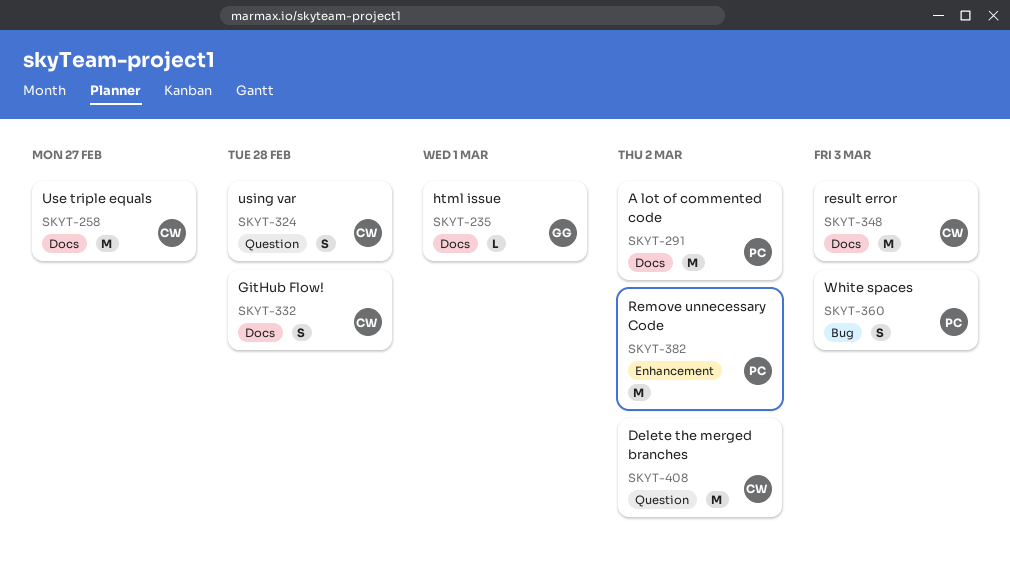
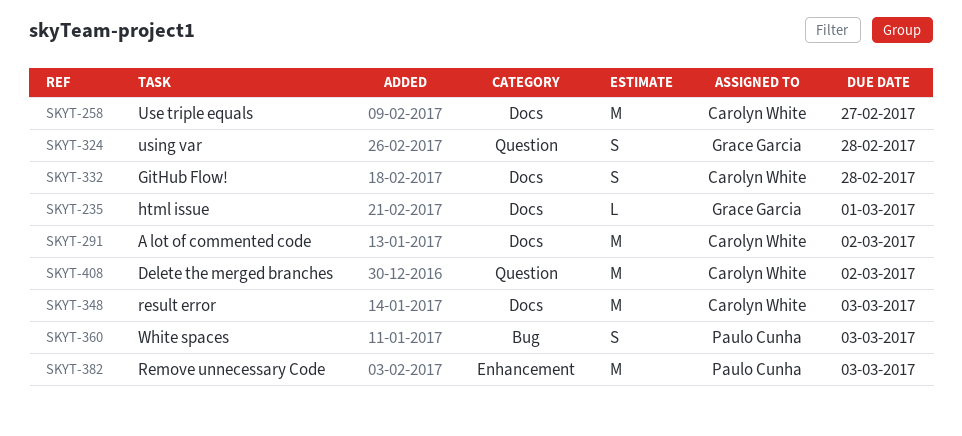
SKYT-291, owner: Paulo Cunha -> Carolyn White
SKYT-324, owner: Carolyn White -> Grace Garcia
SKYT-382, due: Mar 2 -> Mar 3

